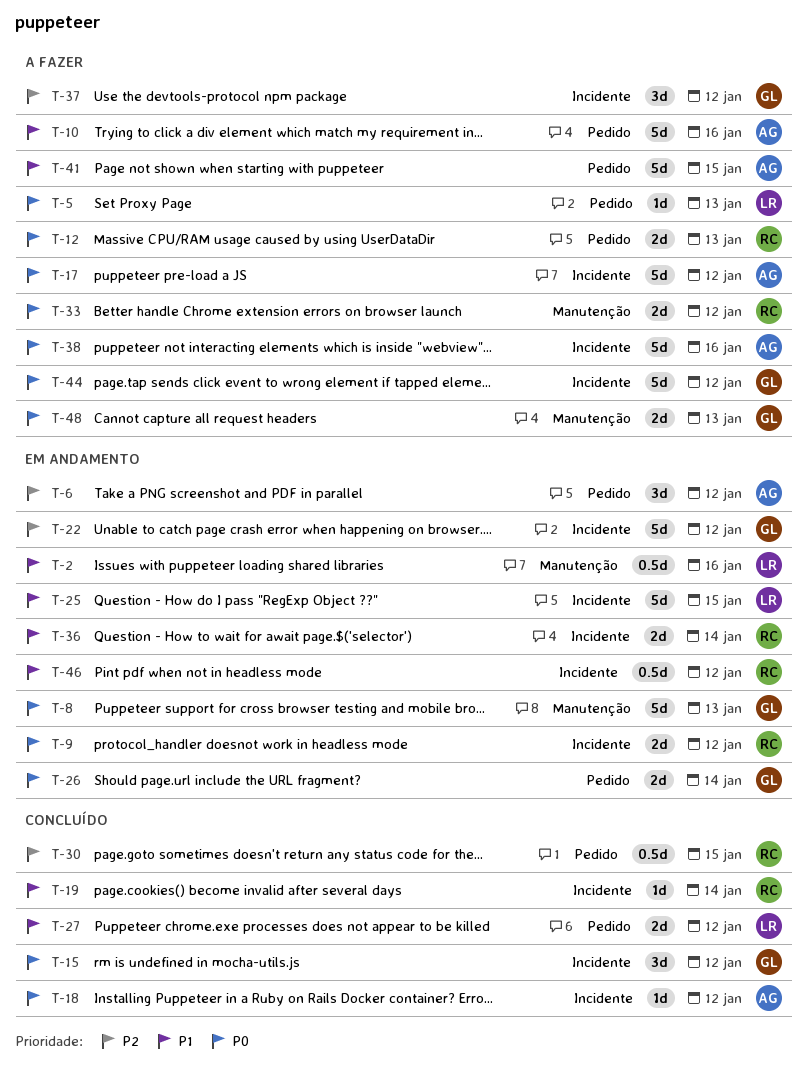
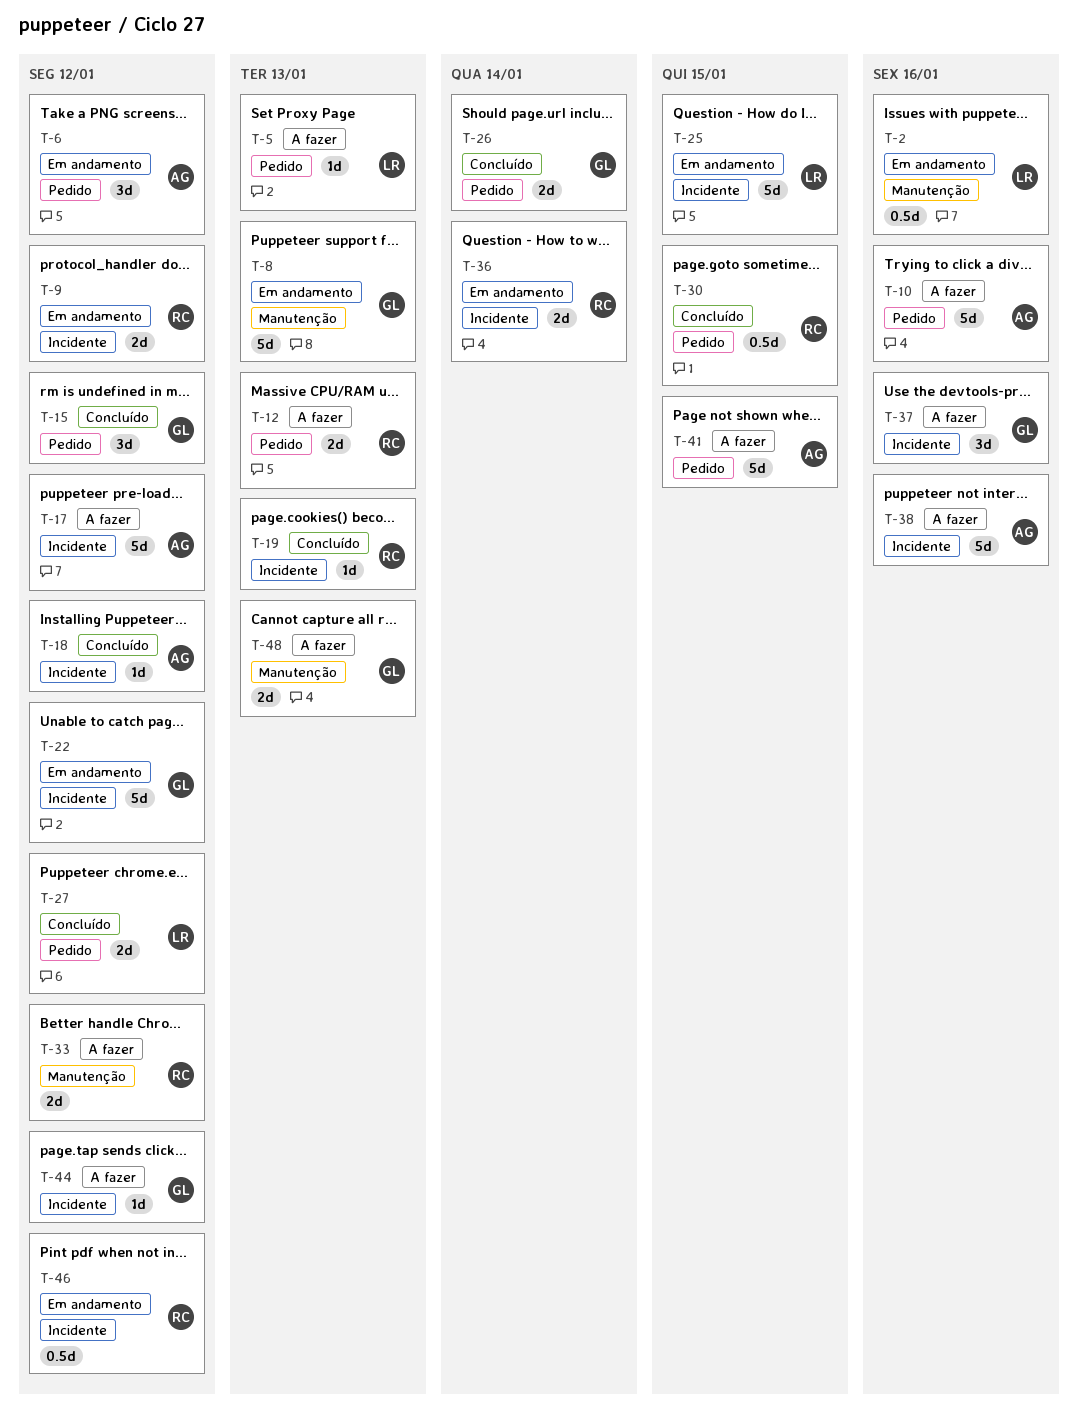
T-15, label: Incidente -> Pedido
T-19, due: Jan 14 -> Jan 13
T-26, status: Em andamento -> Concluído
T-37, due: Jan 12 -> Jan 16
T-44, estimate: 5d -> 1d

